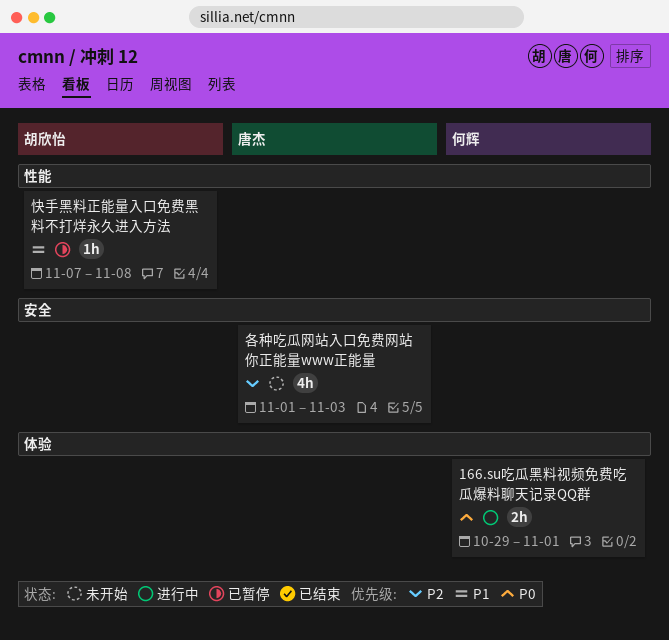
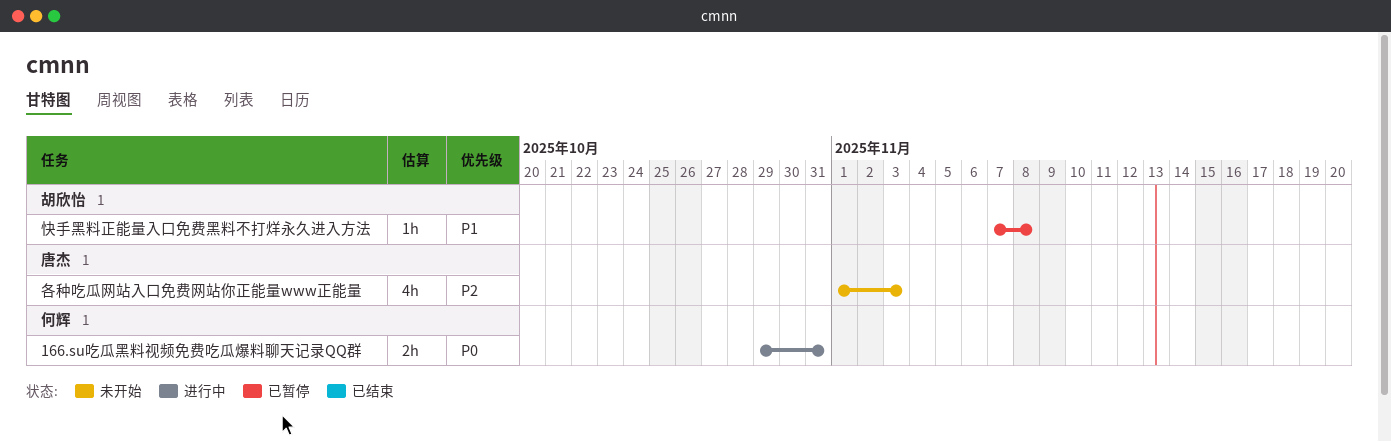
166.su吃瓜黑料视频免费吃瓜爆料聊天记录QQ群, due: Nov 1 -> Oct 31

